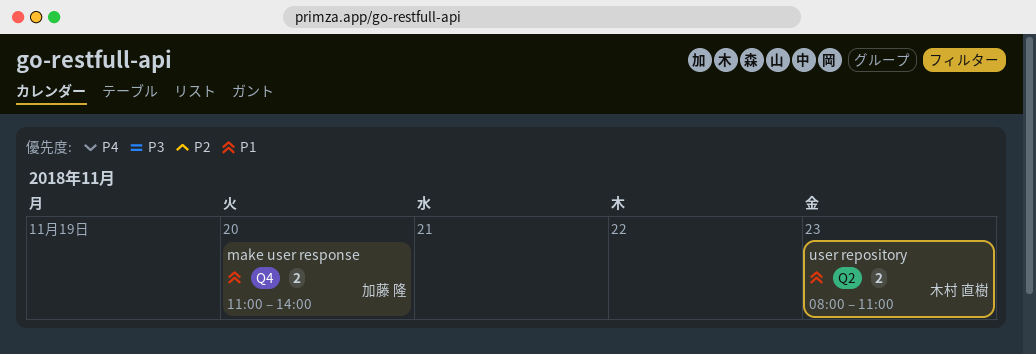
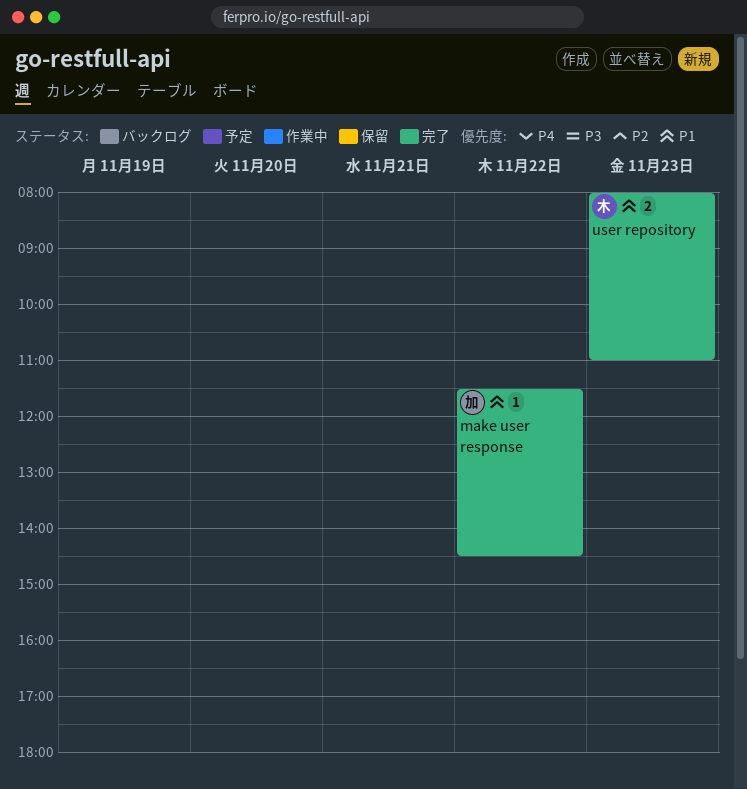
make user response, estimate: 2 -> 1
make user response, day: Nov 20 -> Nov 22
make user response, begins: 11:00 -> 11:30
make user response, ends: 14:00 -> 14:30

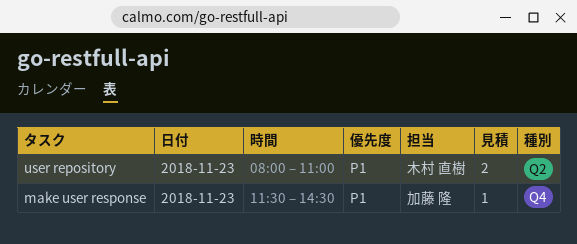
make user response, day: Nov 22 -> Nov 23

